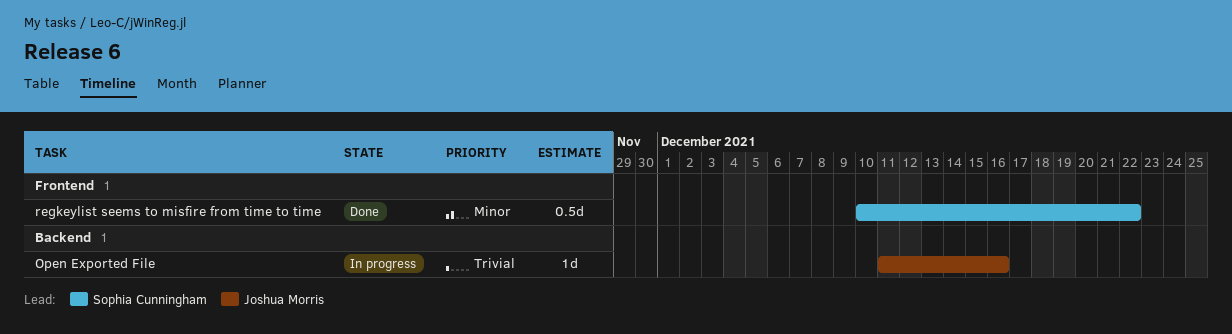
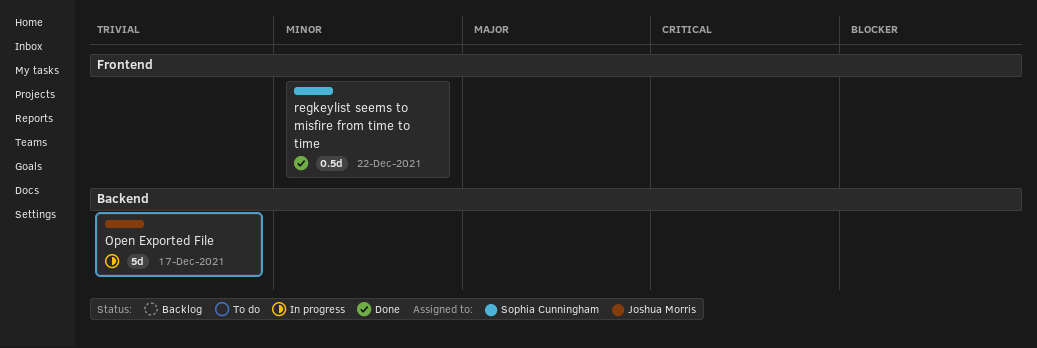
Open Exported File, estimate: 1d -> 5d
Open Exported File, due: Dec 16 -> Dec 17

